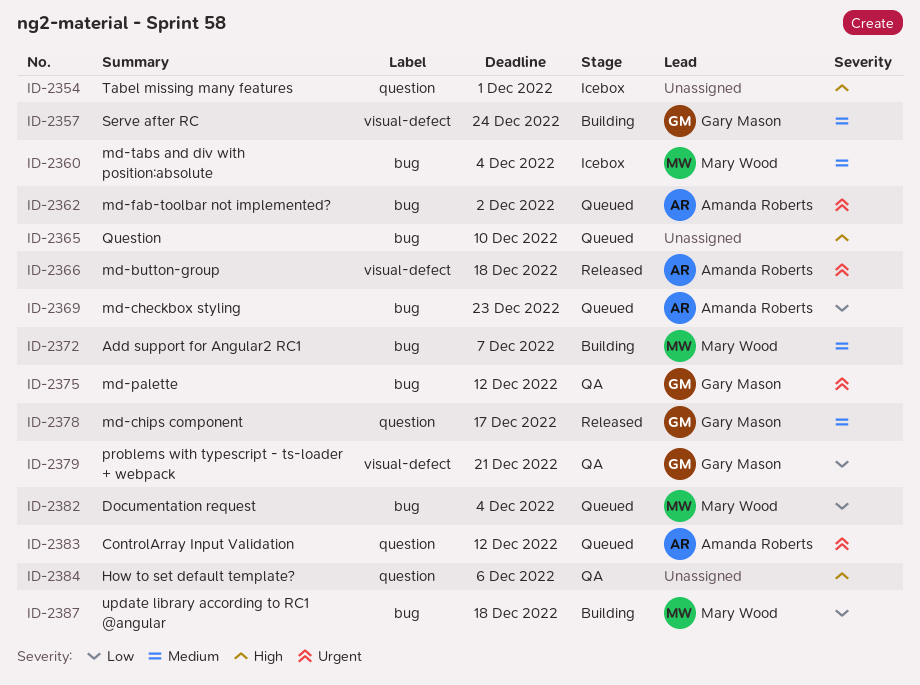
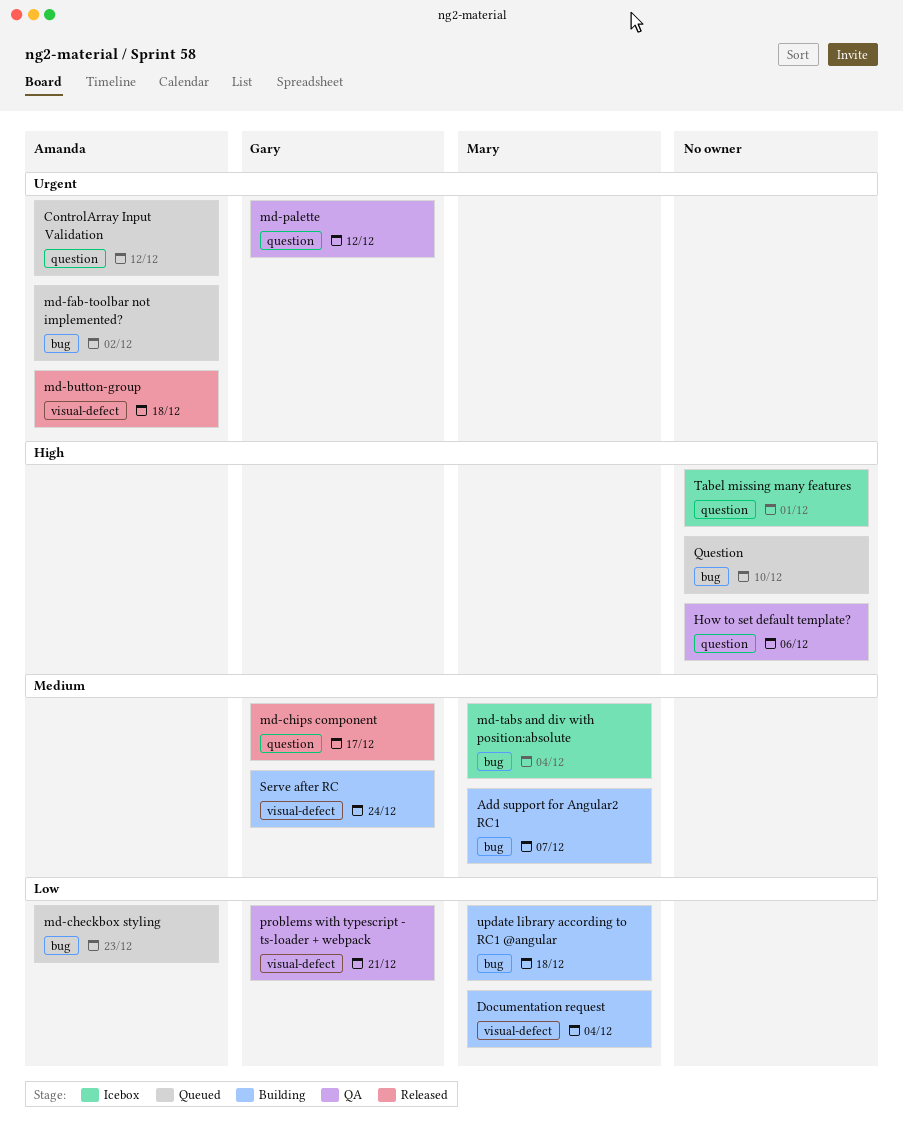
Documentation request, status: Queued -> Building
Documentation request, label: bug -> visual-defect
md-palette, label: bug -> question

